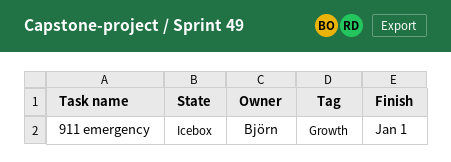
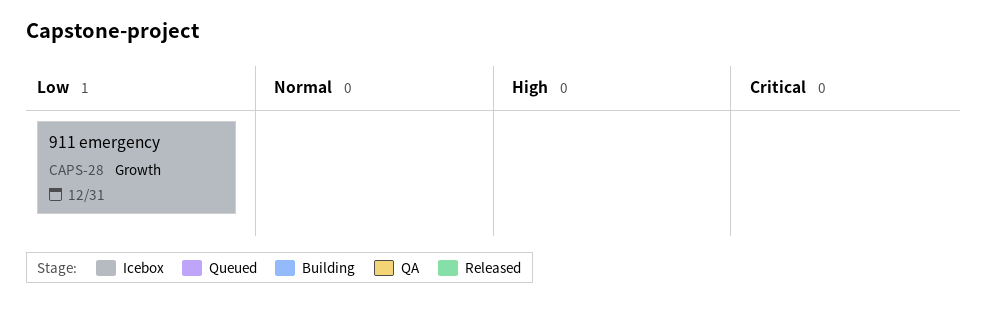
911 emergency, due: Jan 1 -> Dec 31

